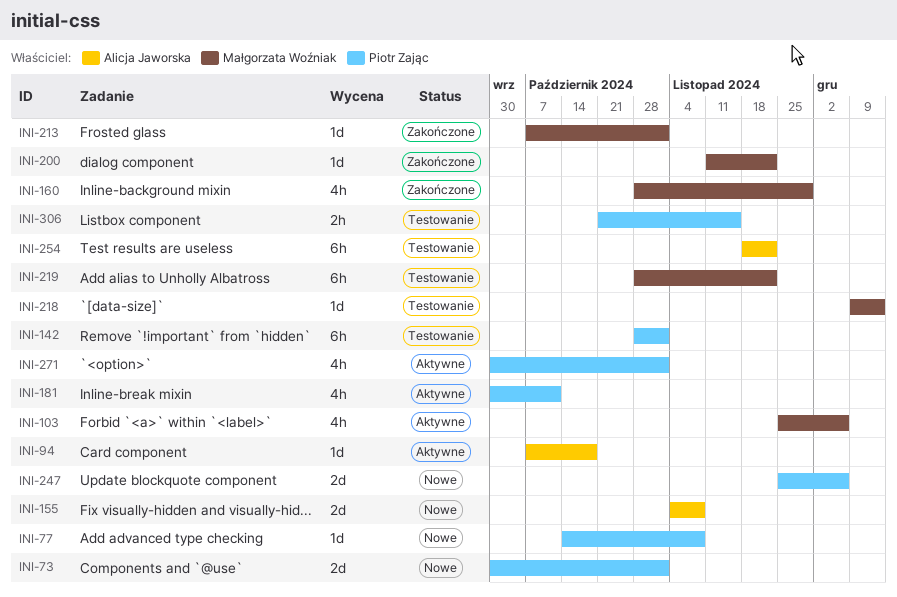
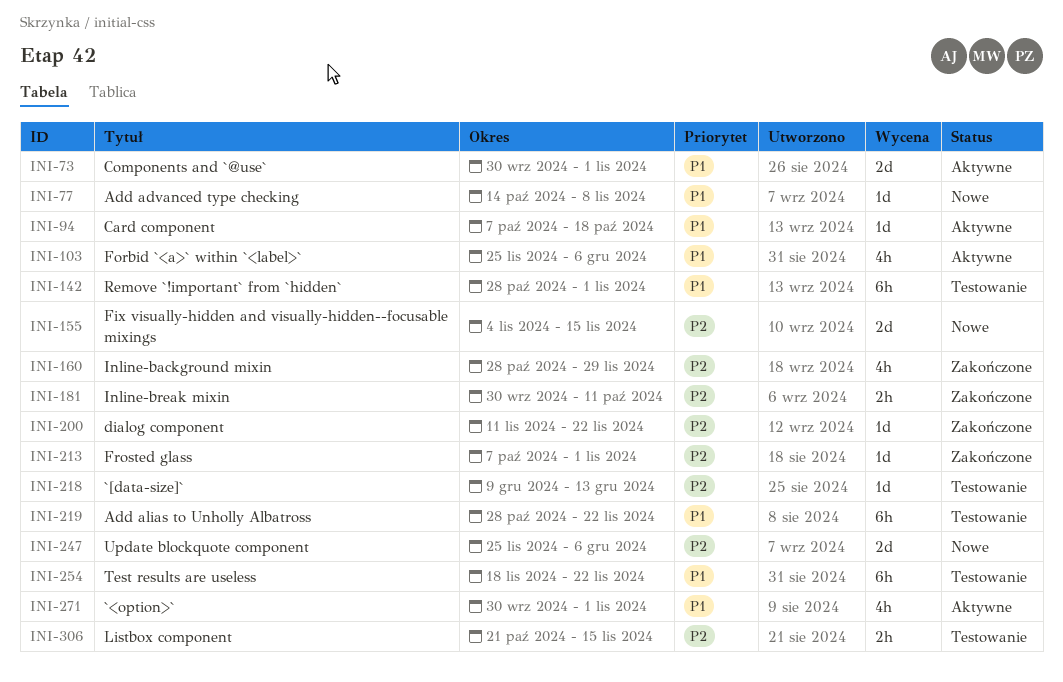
INI-73, status: Nowe -> Aktywne
INI-155, due: Nov 8 -> Nov 15
INI-181, status: Aktywne -> Zakończone
INI-181, estimate: 4h -> 2h

